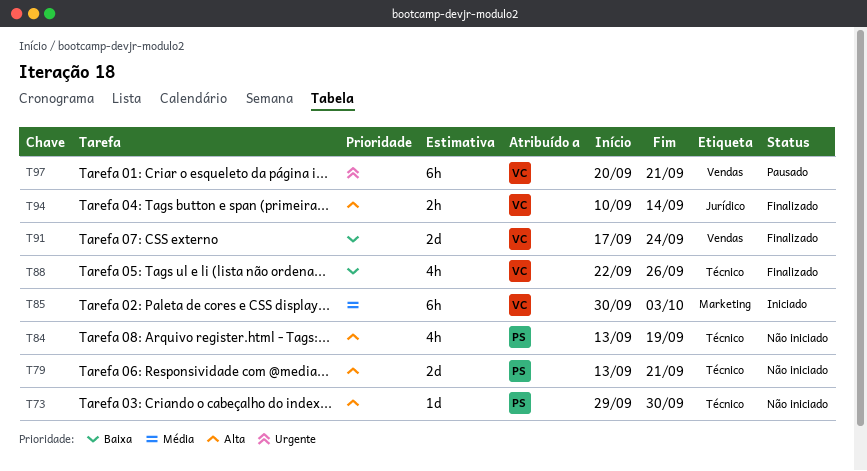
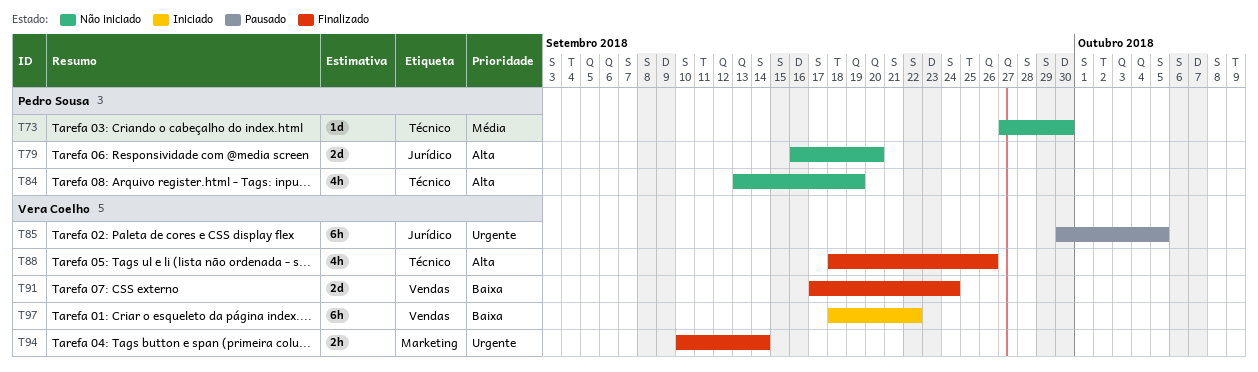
T73, priority: Alta -> Média
T73, start: Sep 29 -> Sep 27
T79, label: Técnico -> Jurídico
T79, start: Sep 13 -> Sep 16
T79, due: Sep 21 -> Sep 20
T85, status: Iniciado -> Pausado
T85, priority: Média -> Urgente
T85, label: Marketing -> Jurídico
T85, due: Oct 3 -> Oct 5
T88, priority: Baixa -> Alta
T88, start: Sep 22 -> Sep 18
T94, priority: Alta -> Urgente
T94, label: Jurídico -> Marketing
T97, status: Pausado -> Iniciado
T97, priority: Urgente -> Baixa
T97, start: Sep 20 -> Sep 18
T97, due: Sep 21 -> Sep 22

